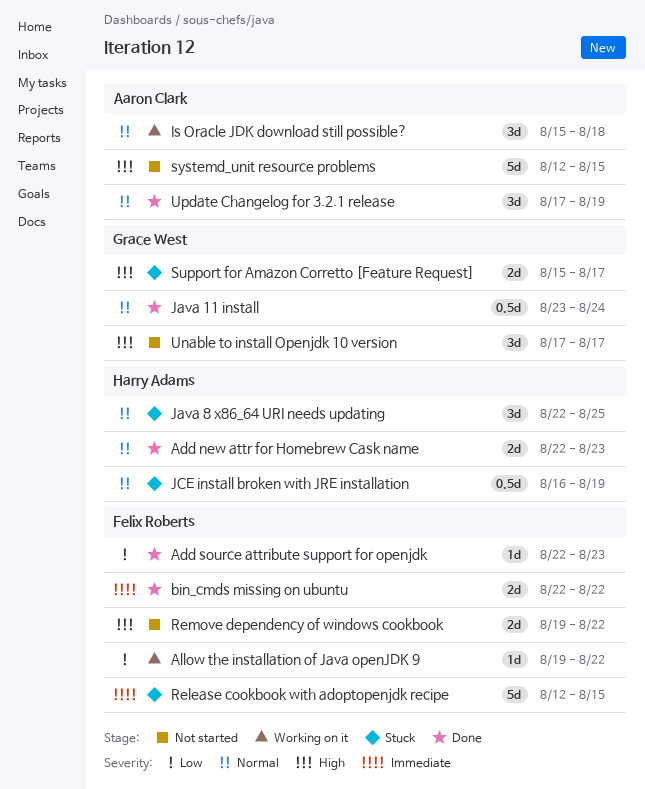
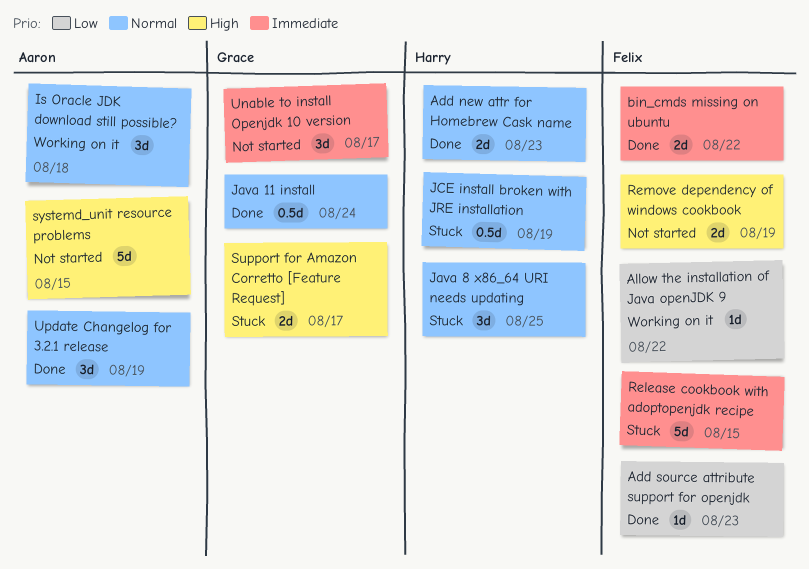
Remove dependency of windows cookbook, due: Aug 22 -> Aug 19
Unable to install Openjdk 10 version, priority: High -> Immediate

